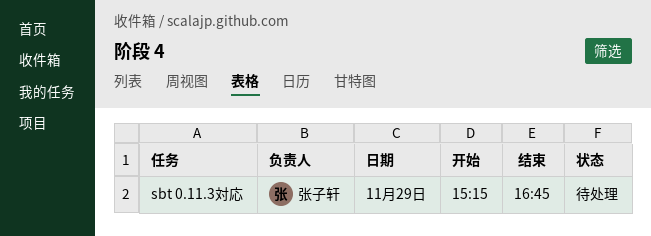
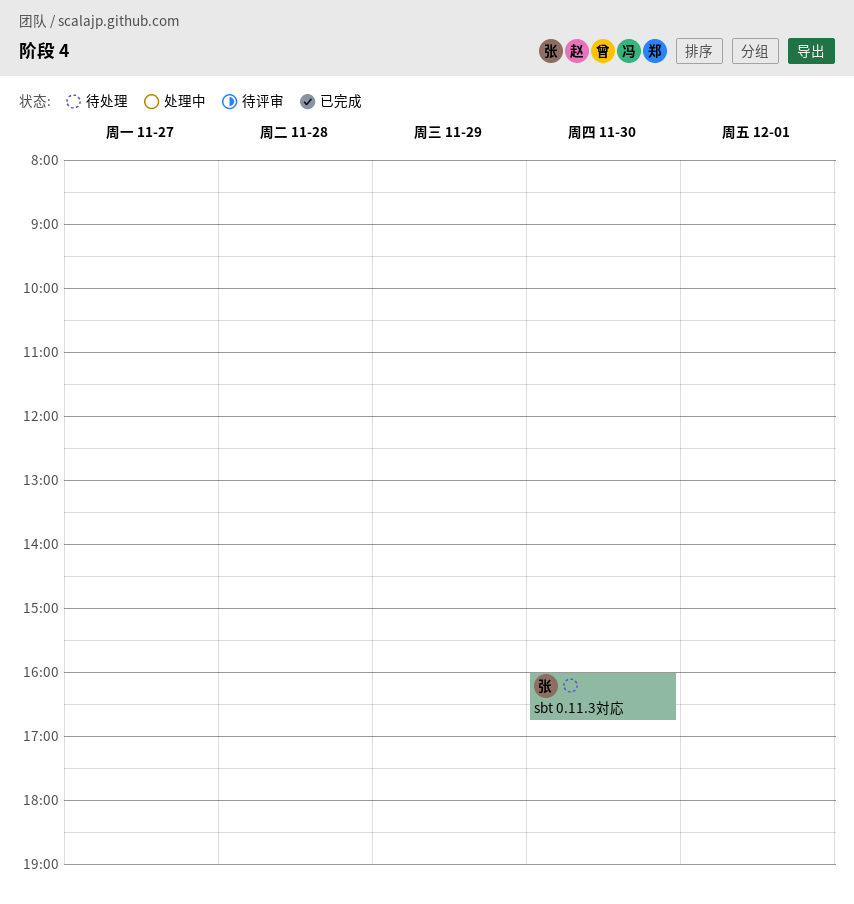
sbt 0.11.3対応, day: Nov 29 -> Nov 30
sbt 0.11.3対応, begins: 15:15 -> 16:00

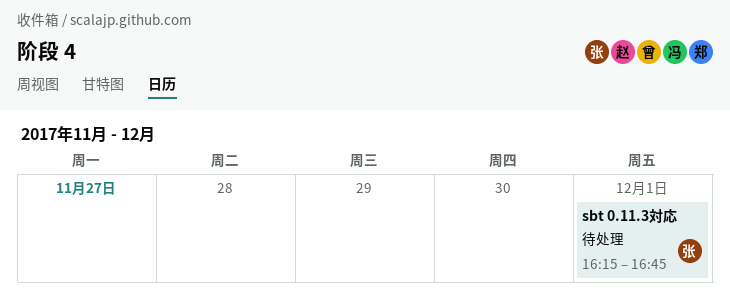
sbt 0.11.3対応, day: Nov 30 -> Dec 1
sbt 0.11.3対応, begins: 16:00 -> 16:15

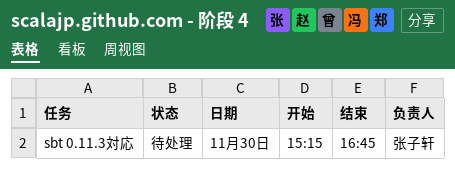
sbt 0.11.3対応, day: Dec 1 -> Nov 30
sbt 0.11.3対応, begins: 16:15 -> 15:15

